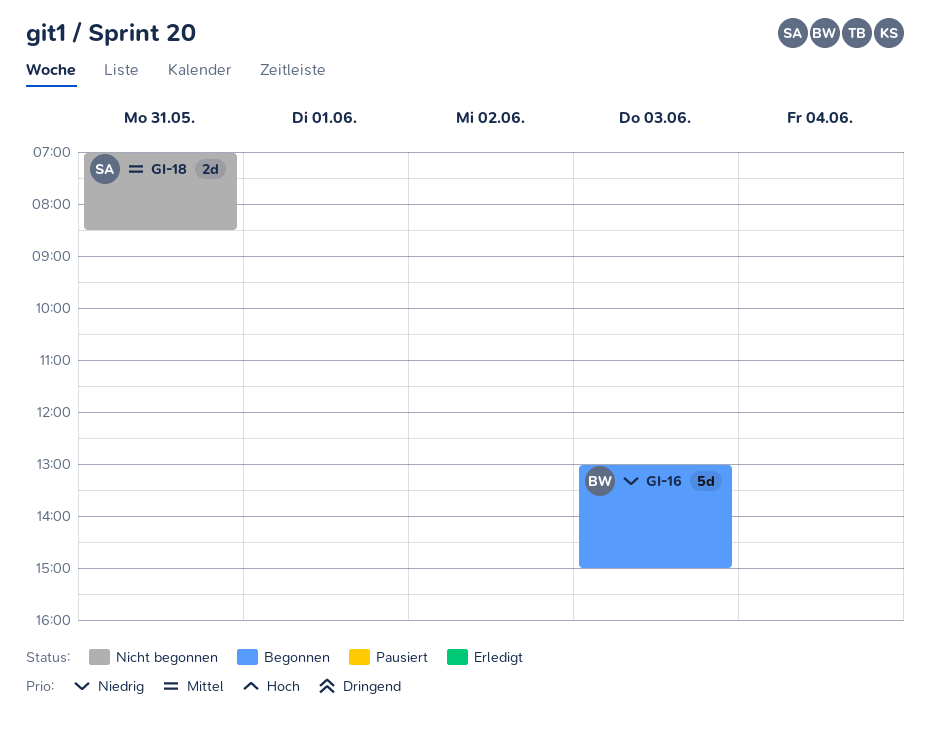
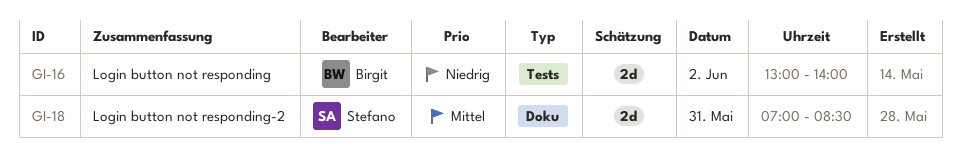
GI-16, estimate: 5d -> 2d
GI-16, day: Jun 3 -> Jun 2
GI-16, ends: 15:00 -> 14:00

